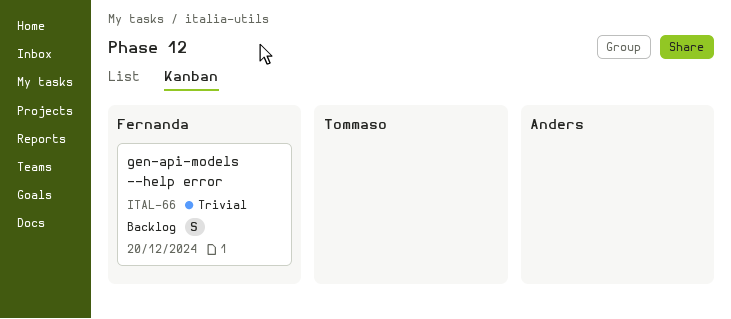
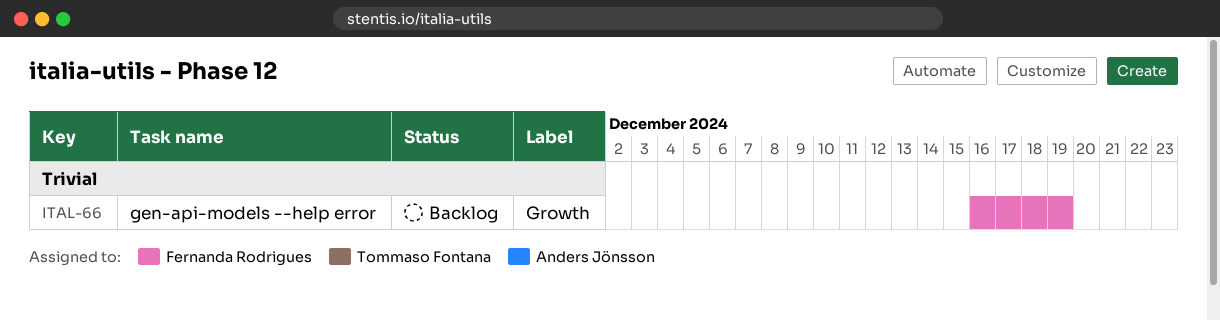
ITAL-66, due: Dec 20 -> Dec 19

